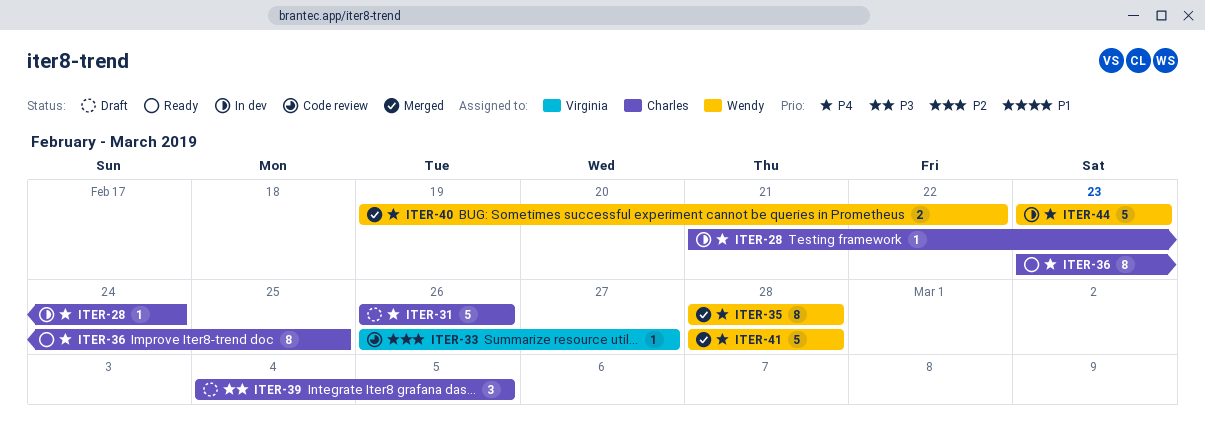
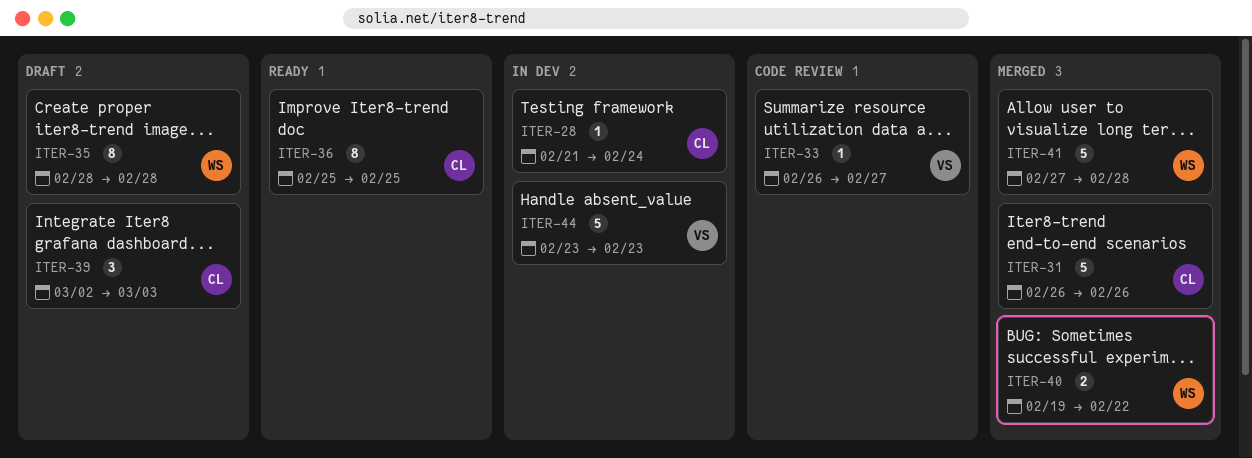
ITER-31, status: Draft -> Merged
ITER-35, status: Merged -> Draft
ITER-36, start: Feb 23 -> Feb 25
ITER-39, start: Mar 4 -> Mar 2
ITER-39, due: Mar 5 -> Mar 3
ITER-41, start: Feb 28 -> Feb 27
ITER-44, owner: Wendy -> Virginia

